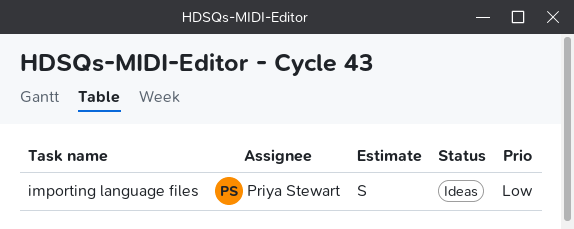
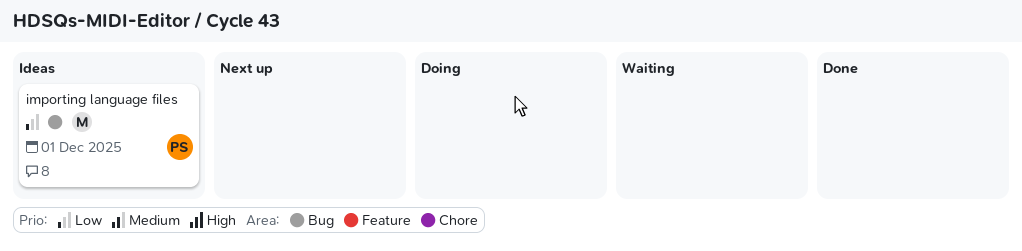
importing language files, estimate: S -> M

